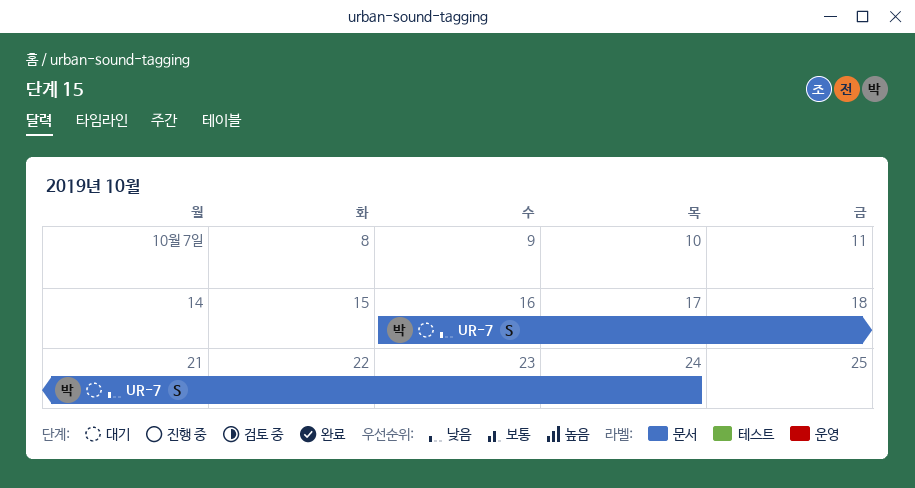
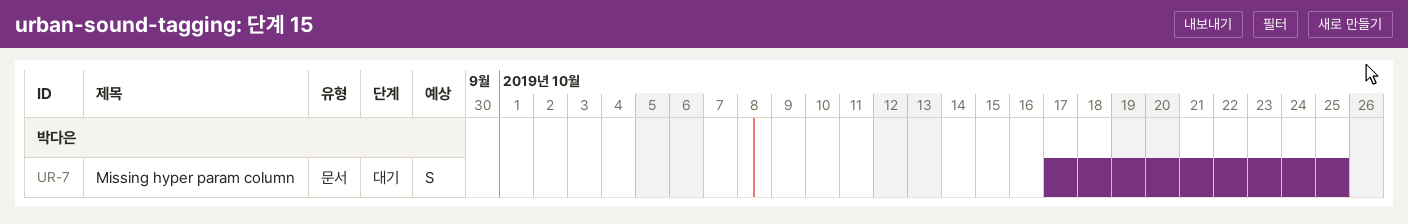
UR-7, start: Oct 16 -> Oct 17
UR-7, due: Oct 24 -> Oct 25

